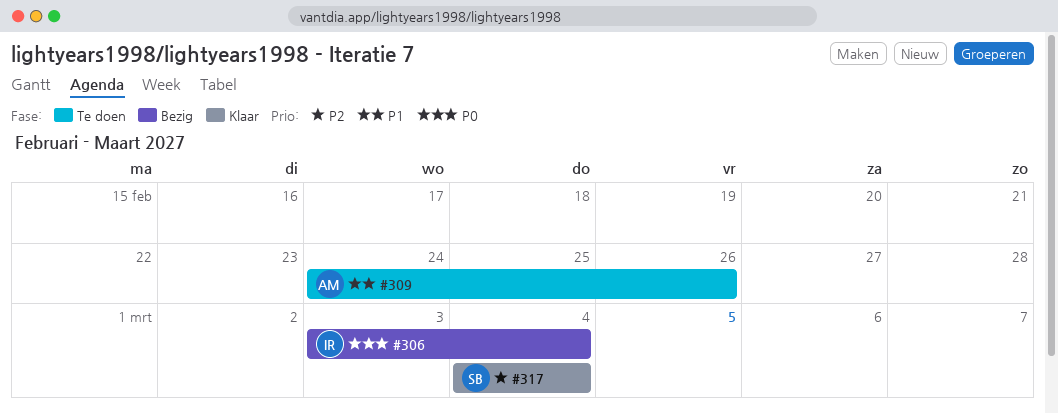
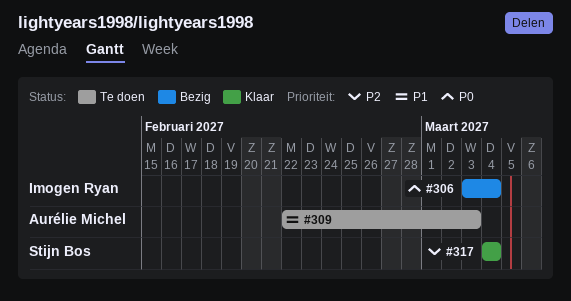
#309, start: Feb 24 -> Feb 22
#309, due: Feb 26 -> Mar 3

